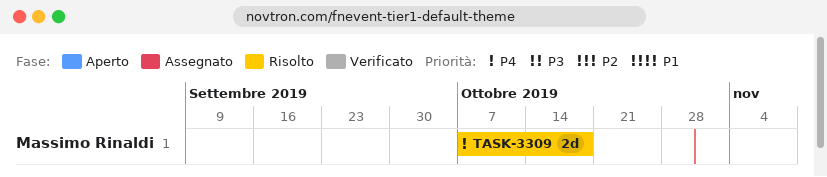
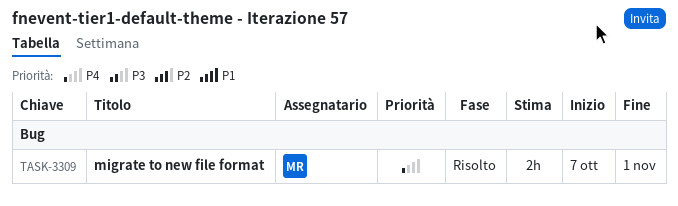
TASK-3309, estimate: 2d -> 2h
TASK-3309, due: Oct 18 -> Nov 1

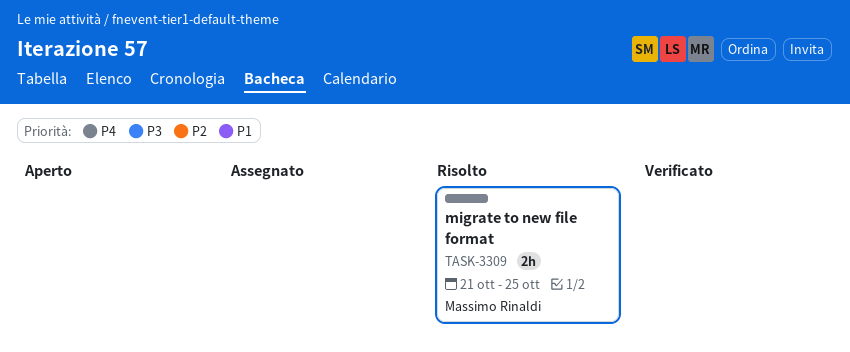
TASK-3309, start: Oct 7 -> Oct 21
TASK-3309, due: Nov 1 -> Oct 25

